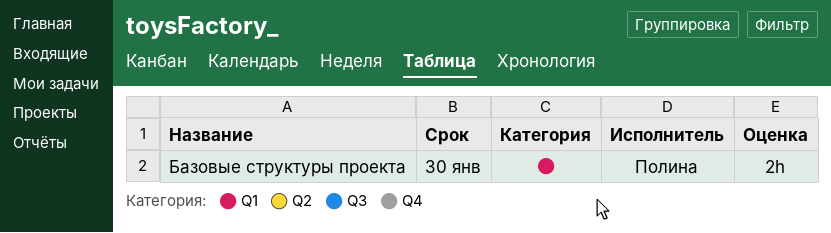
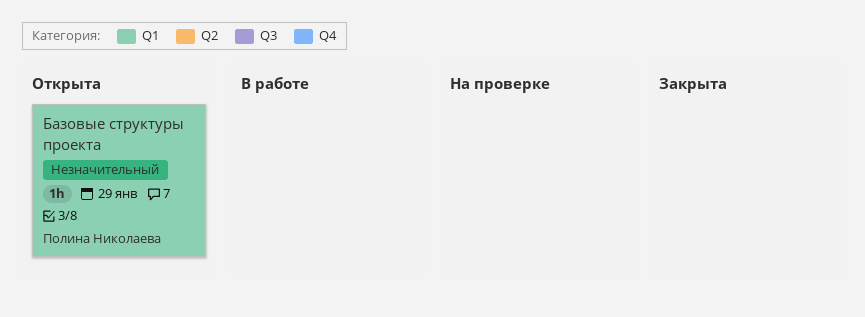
Базовые структуры проекта, estimate: 2h -> 1h
Базовые структуры проекта, due: Jan 30 -> Jan 29

